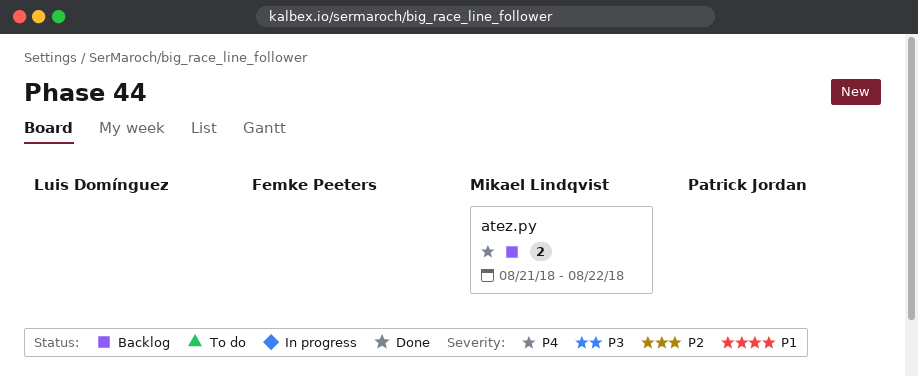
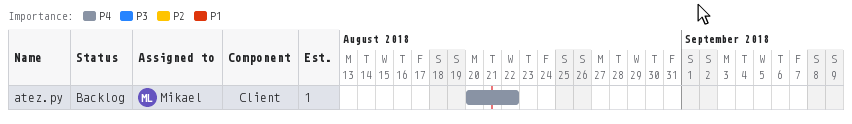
atez.py, estimate: 2 -> 1
atez.py, start: Aug 21 -> Aug 20

